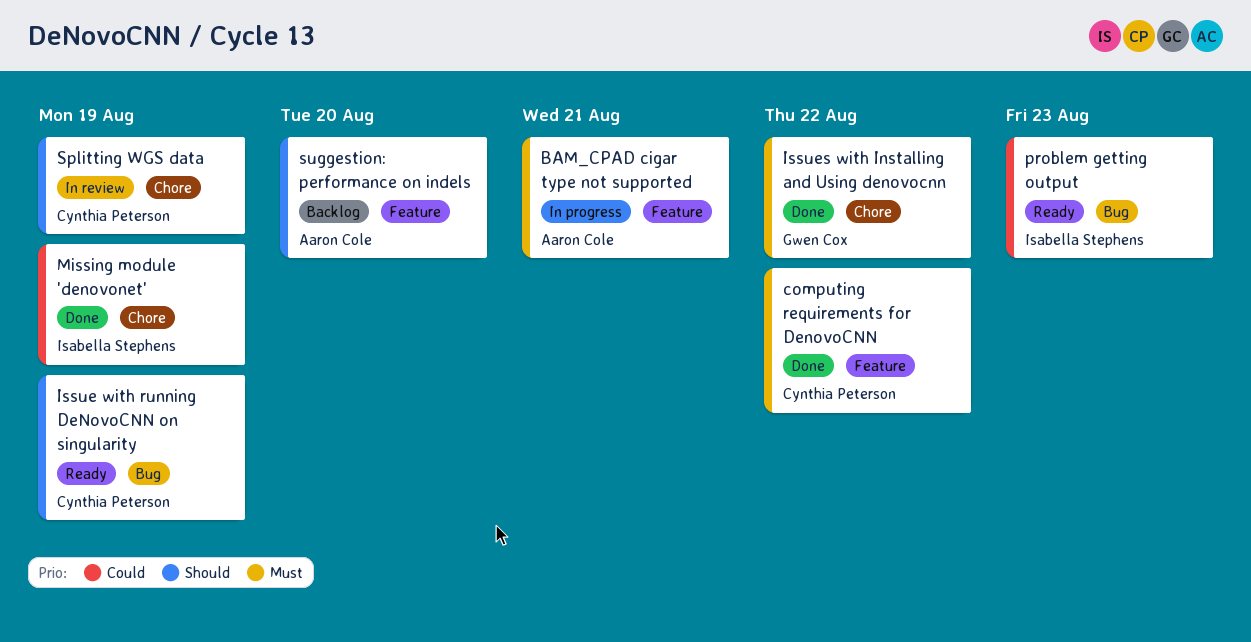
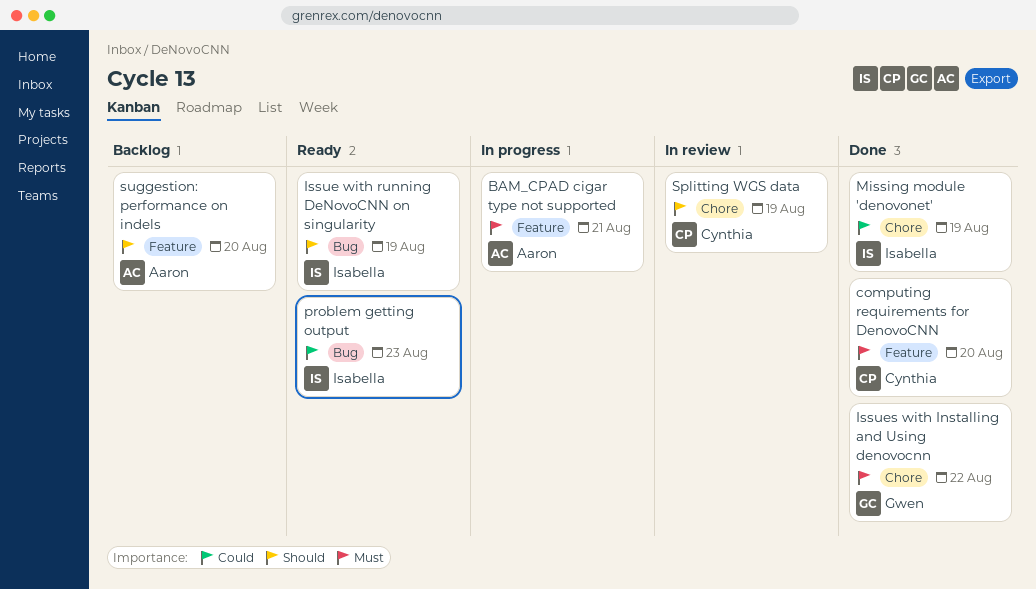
computing requirements for DenovoCNN, due: Aug 22 -> Aug 20
Issue with running DeNovoCNN on singularity, owner: Cynthia Peterson -> Isabella Stephens

